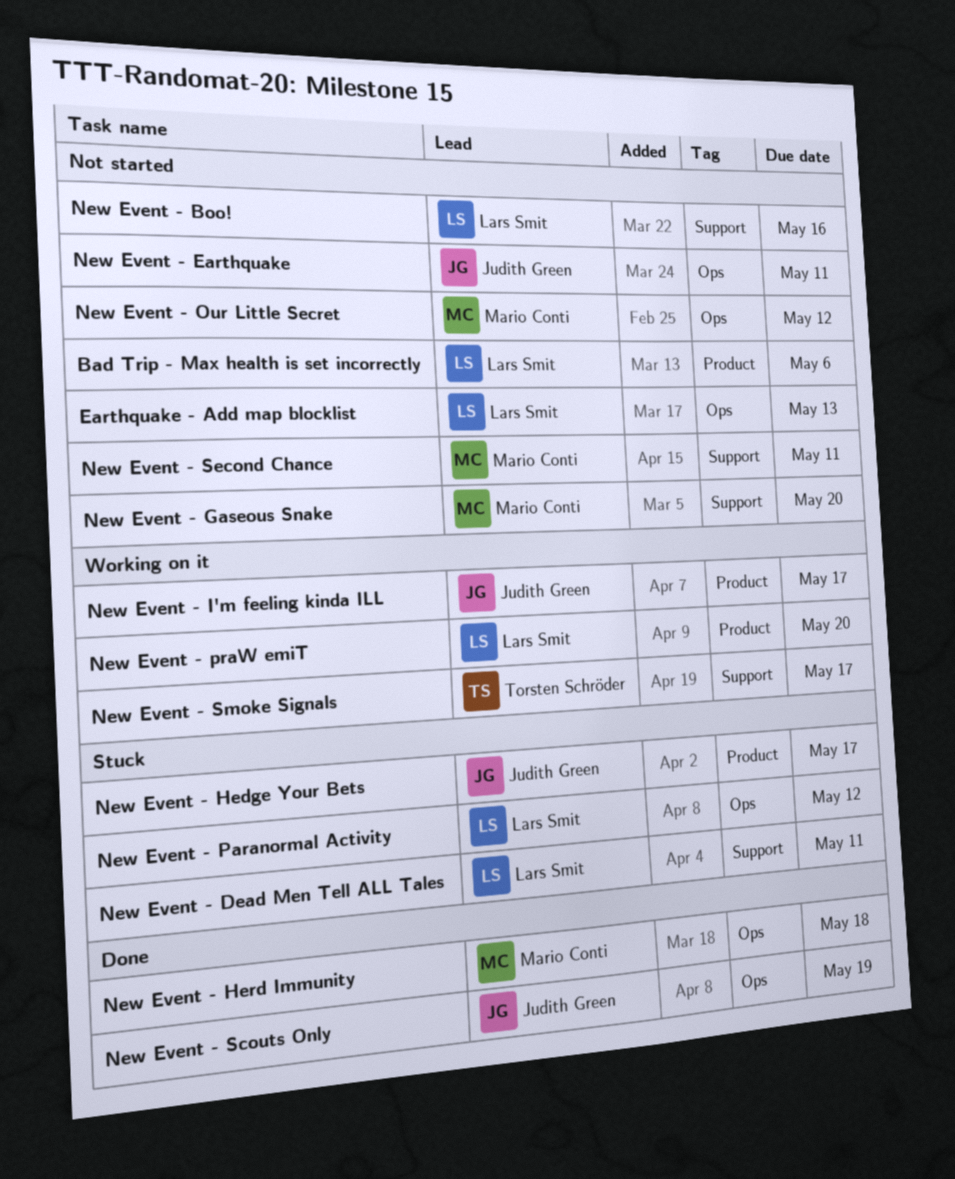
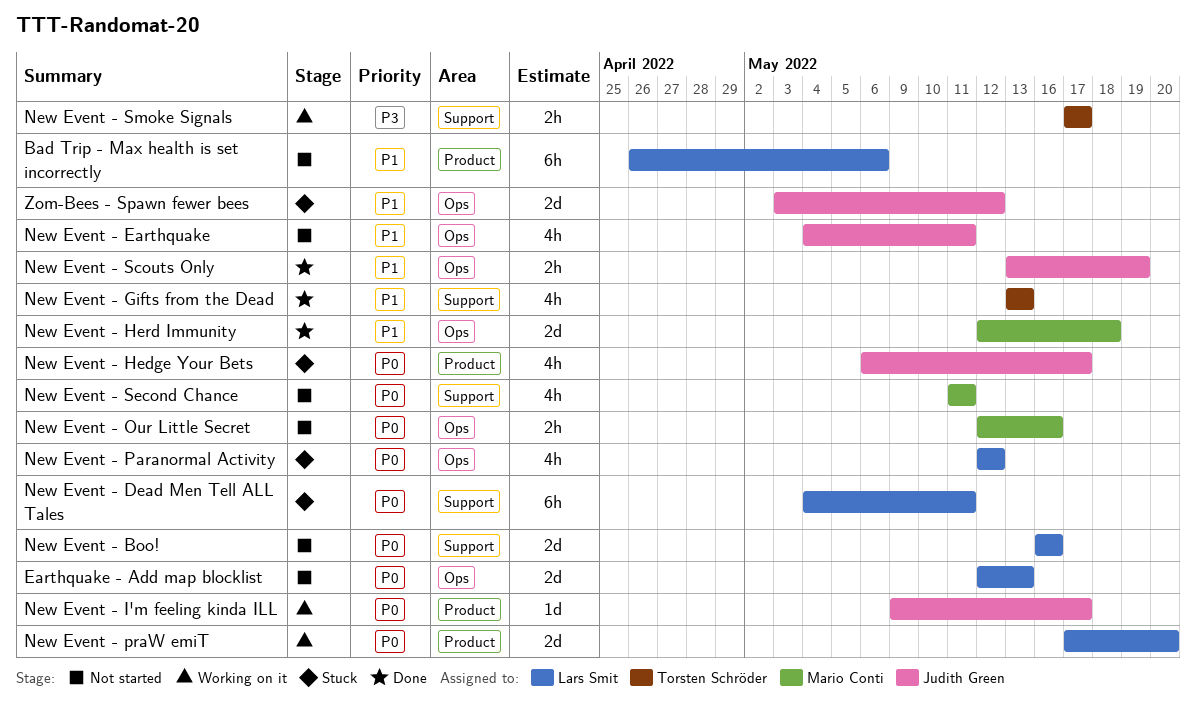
New Event - Gaseous Snake: present -> none
New Event - Gifts from the Dead: none -> present
New Event - Our Little Secret, due: May 12 -> May 16
Zom-Bees - Spawn fewer bees: none -> present

